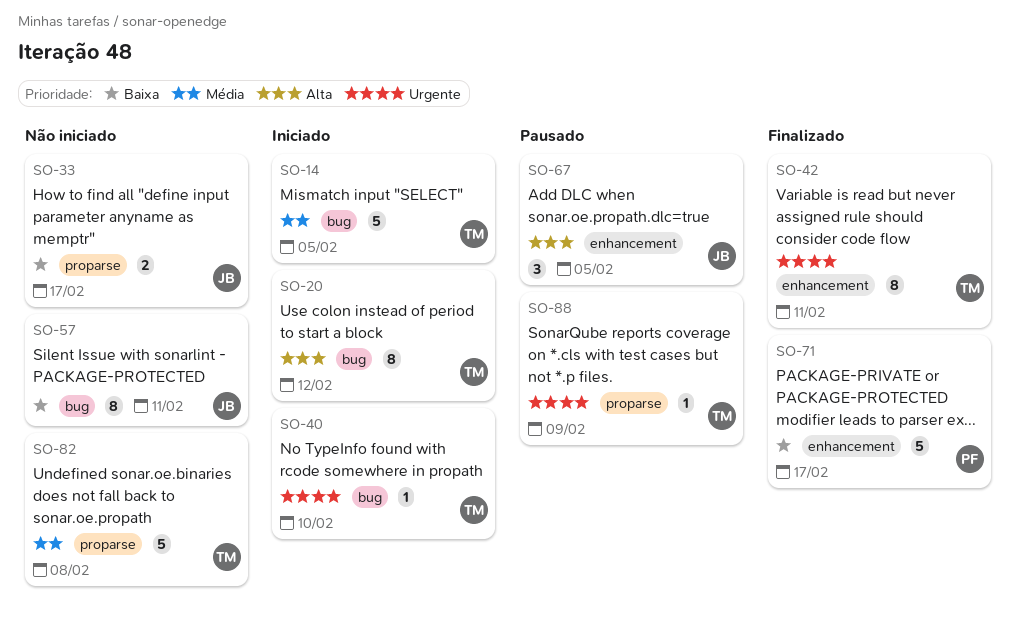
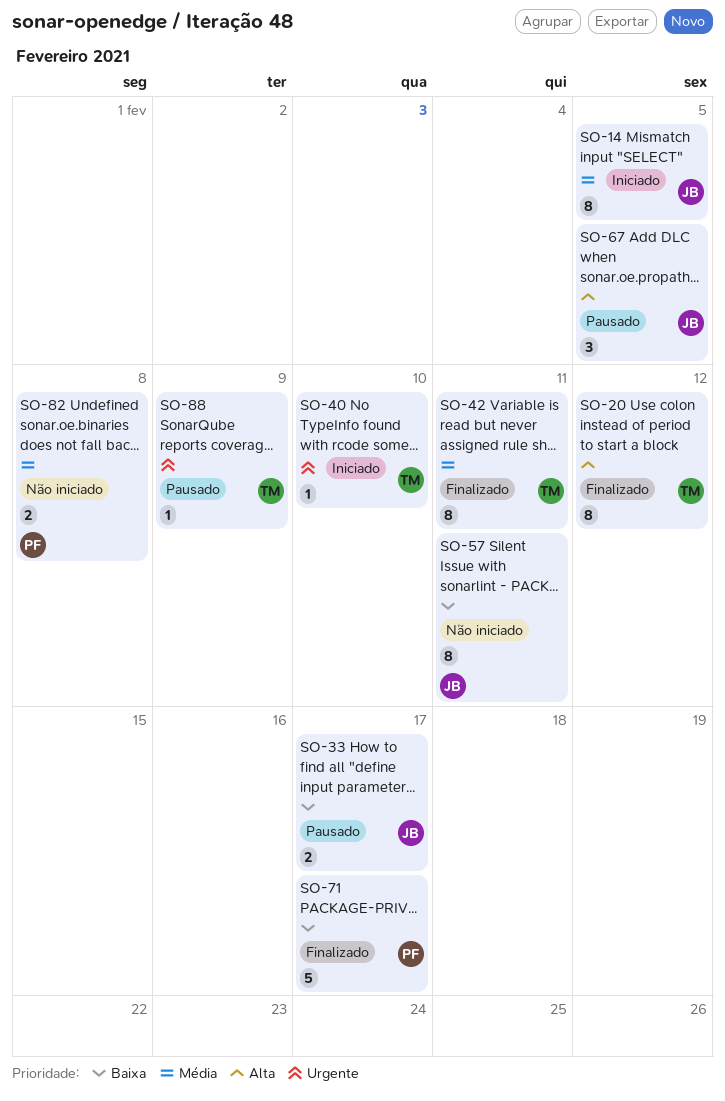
SO-14, owner: TM -> JB
SO-14, estimate: 5 -> 8
SO-20, status: Iniciado -> Finalizado
SO-33, status: Não iniciado -> Pausado
SO-42, priority: Urgente -> Média
SO-82, owner: TM -> PF
SO-82, estimate: 5 -> 2

